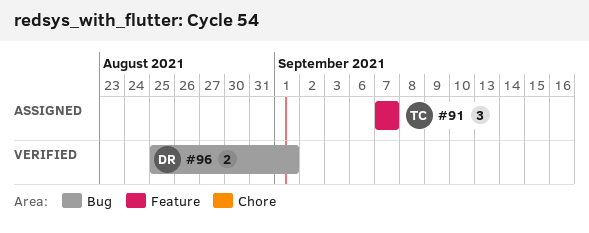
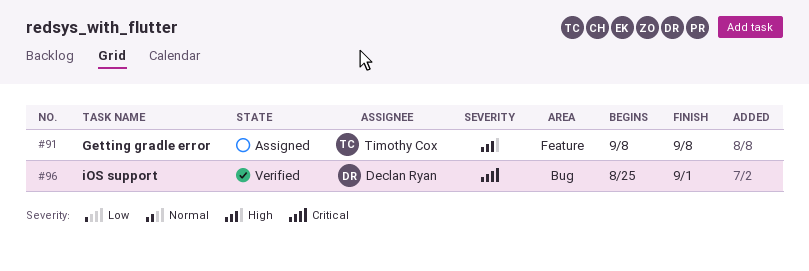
#91, start: Sep 7 -> Sep 8
#91, due: Sep 7 -> Sep 8

